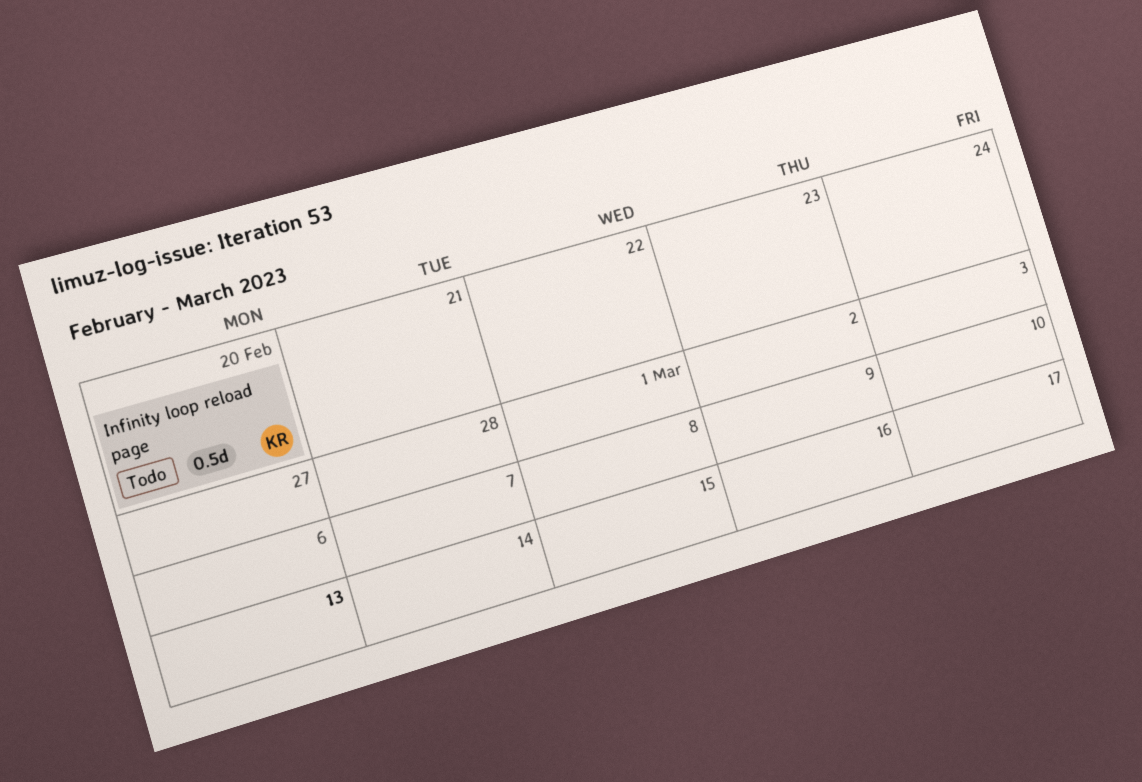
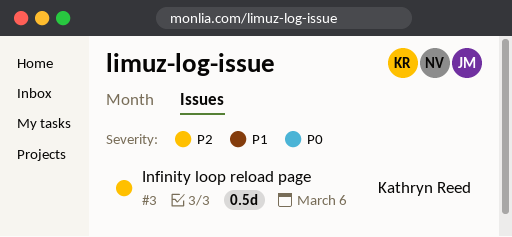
Infinity loop reload page, due: Feb 20 -> Mar 6

